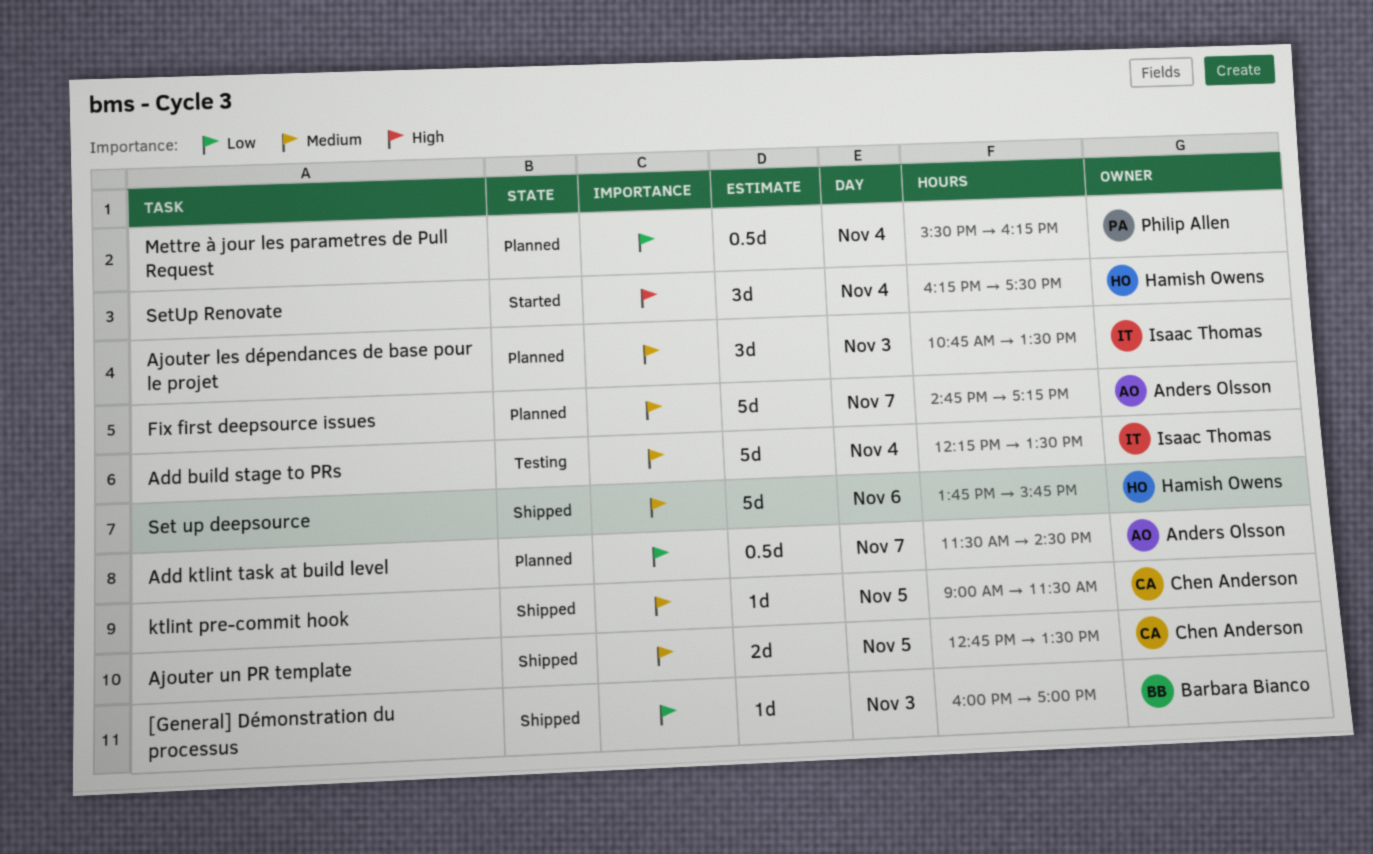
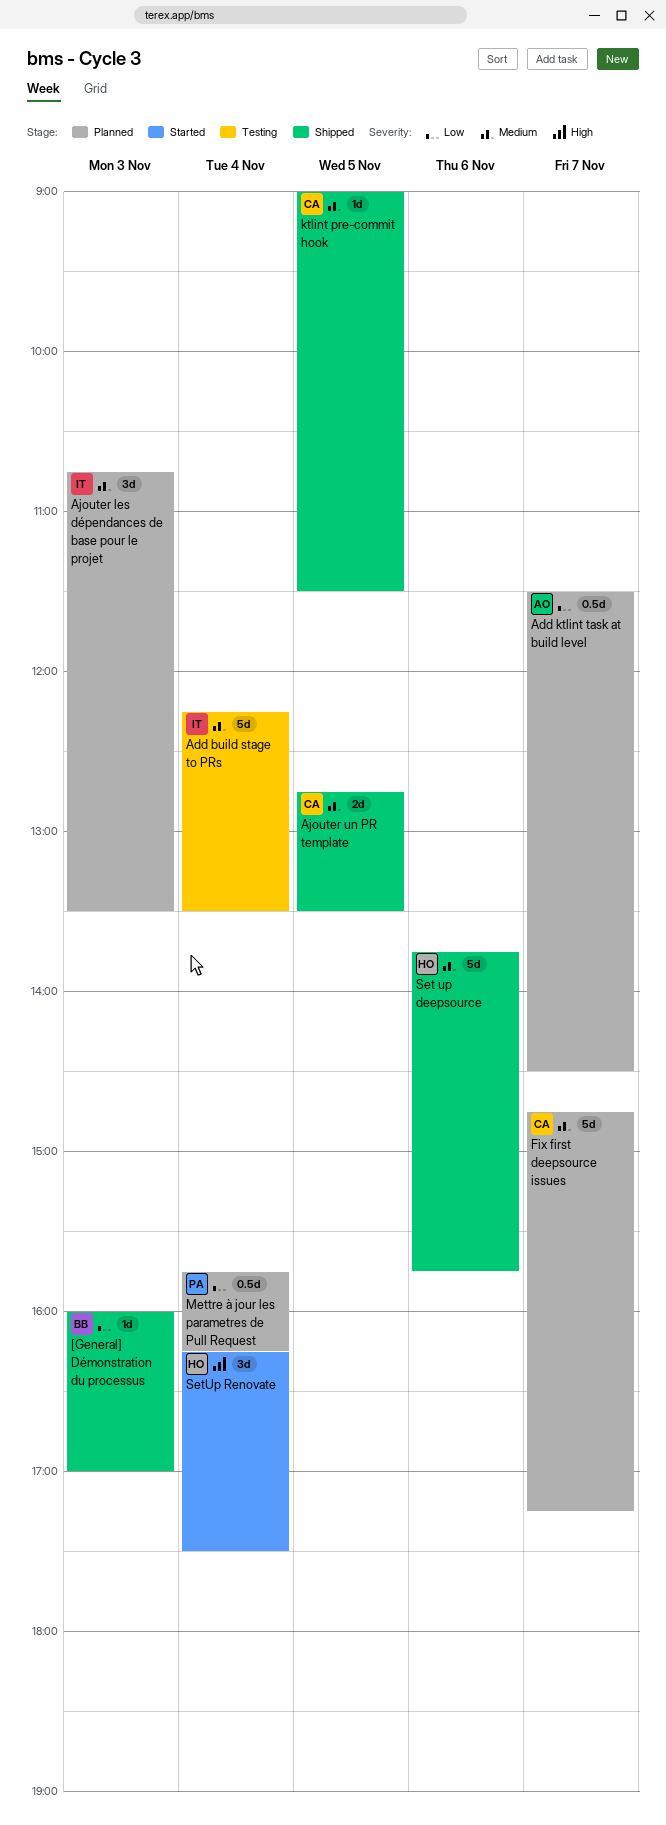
Fix first deepsource issues, owner: Anders Olsson -> Chen Anderson
Mettre à jour les parametres de Pull Request, begins: 15:30 -> 15:45

